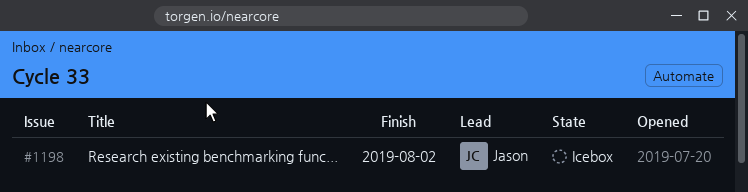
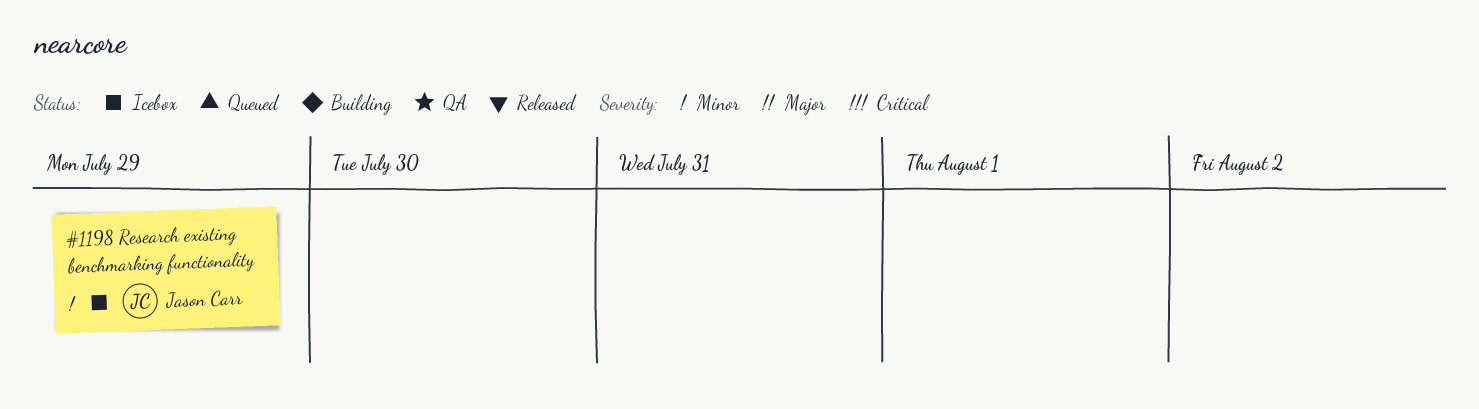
#1198, due: Aug 2 -> Jul 29

